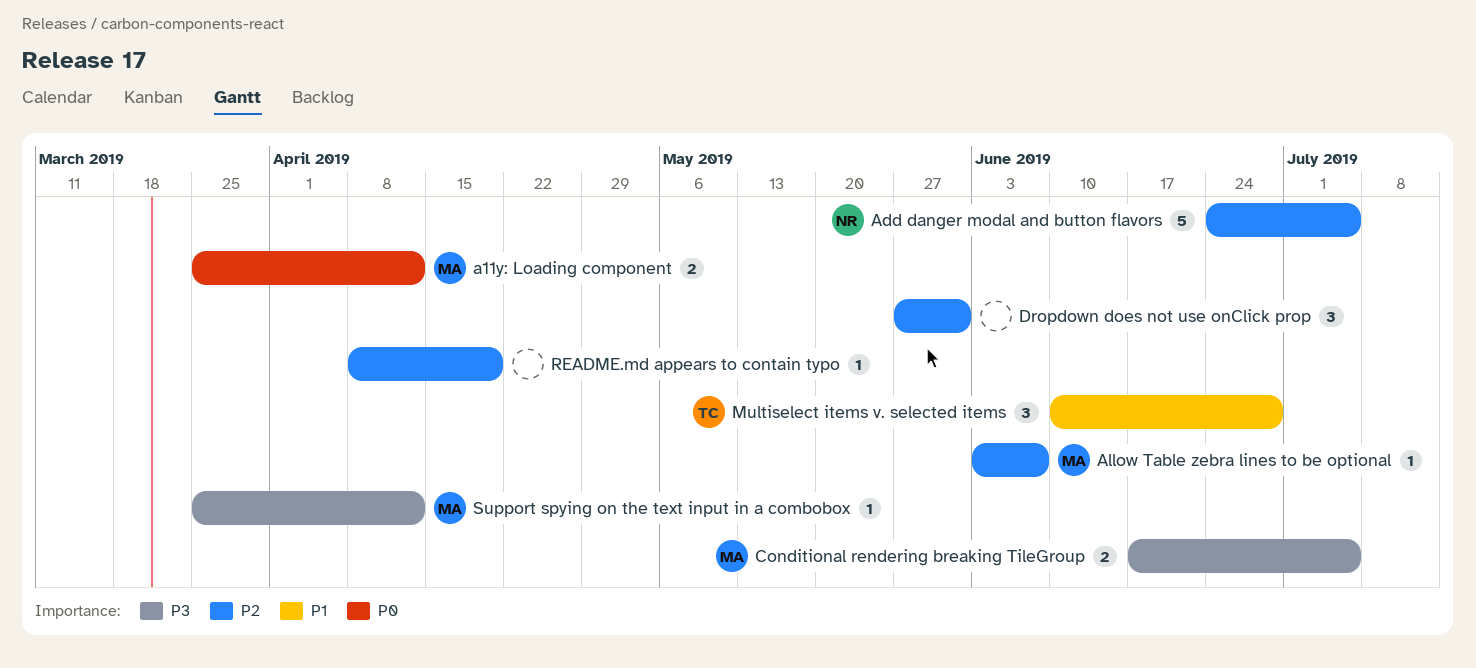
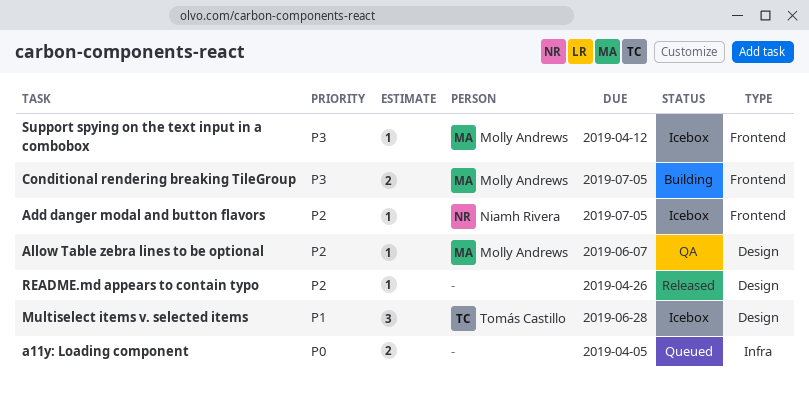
a11y: Loading component, owner: Molly Andrews -> none
a11y: Loading component, due: Apr 12 -> Apr 5
Add danger modal and button flavors, estimate: 5 -> 1
Dropdown does not use onClick prop: present -> none
README.md appears to contain typo, due: Apr 19 -> Apr 26

